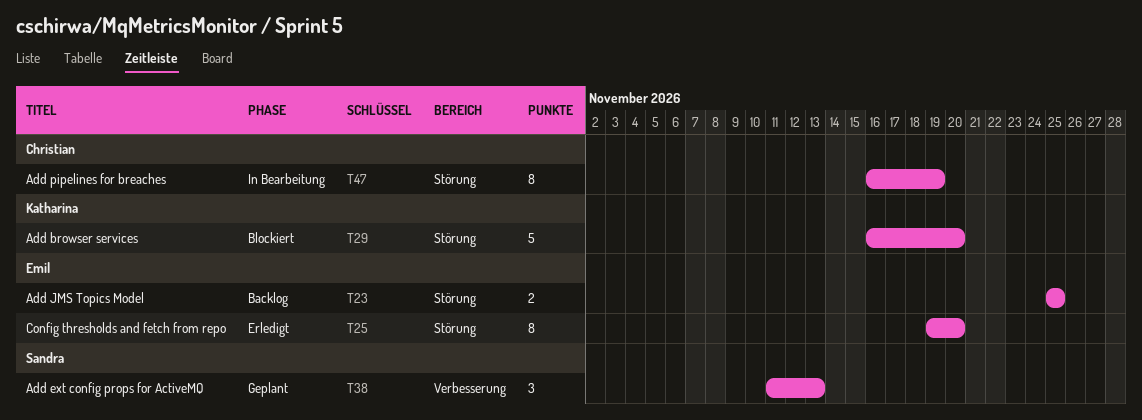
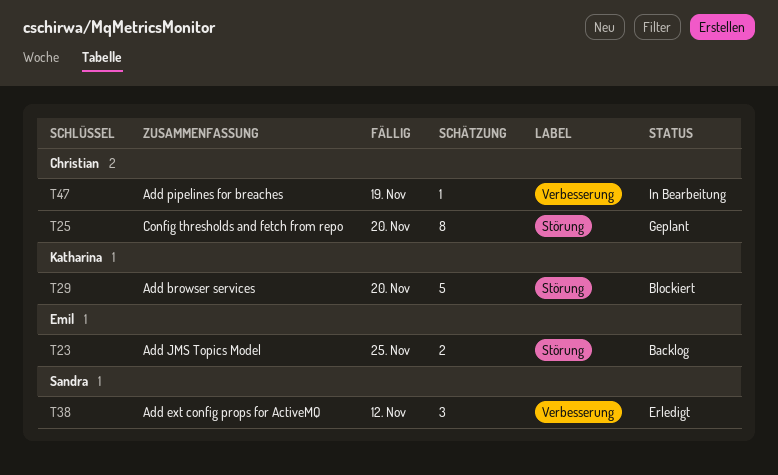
T25, status: Erledigt -> Geplant
T25, owner: Emil -> Christian
T38, status: Geplant -> Erledigt
T38, due: Nov 13 -> Nov 12
T47, label: Störung -> Verbesserung
T47, estimate: 8 -> 1

